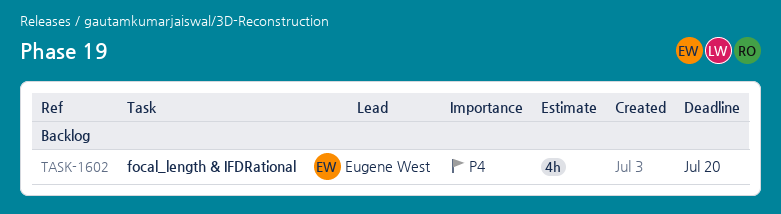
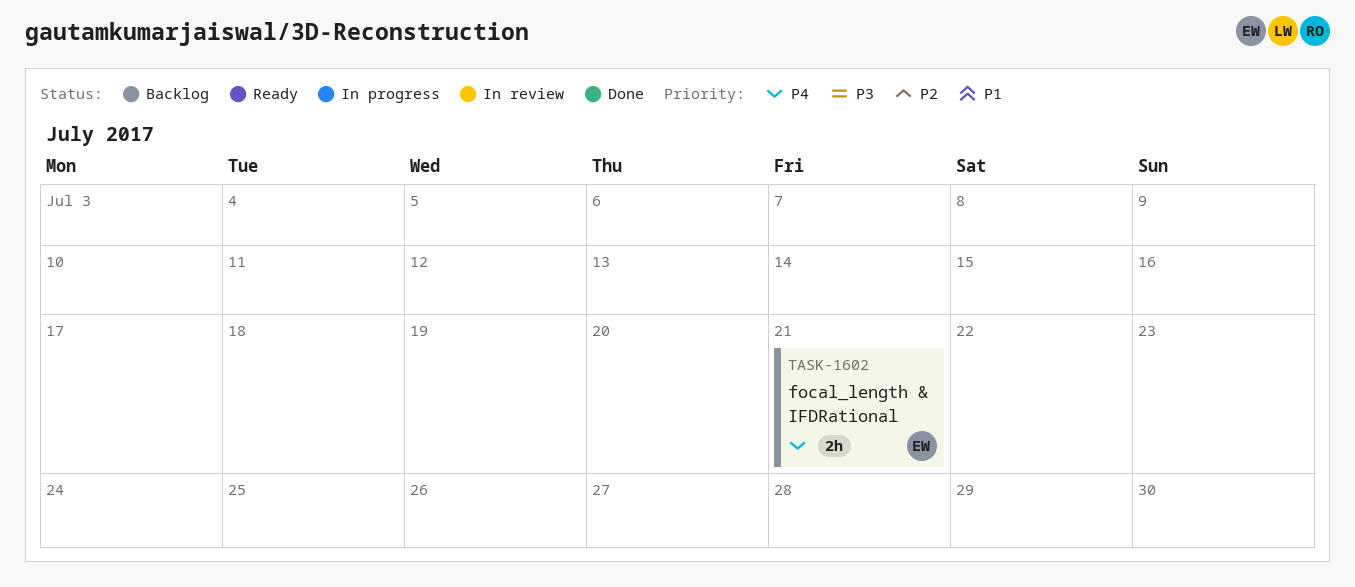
TASK-1602, estimate: 4h -> 2h
TASK-1602, due: Jul 20 -> Jul 21

